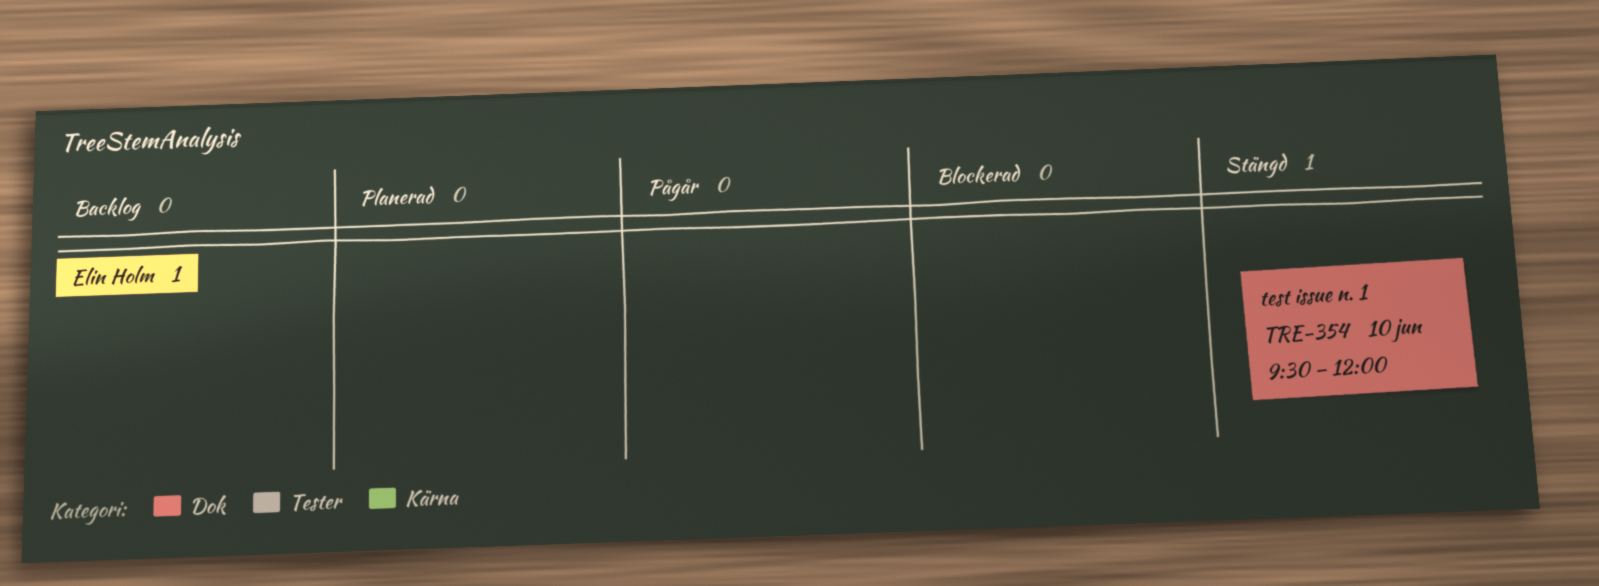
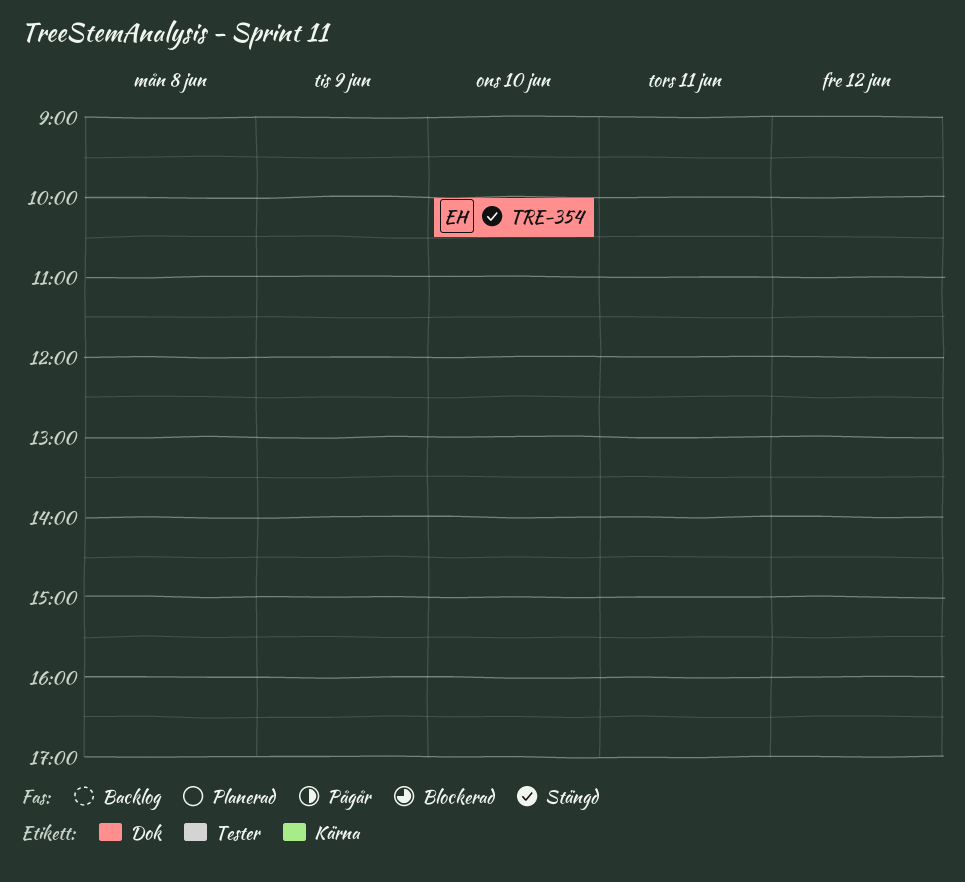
TRE-354, begins: 09:30 -> 10:00
TRE-354, ends: 12:00 -> 10:30

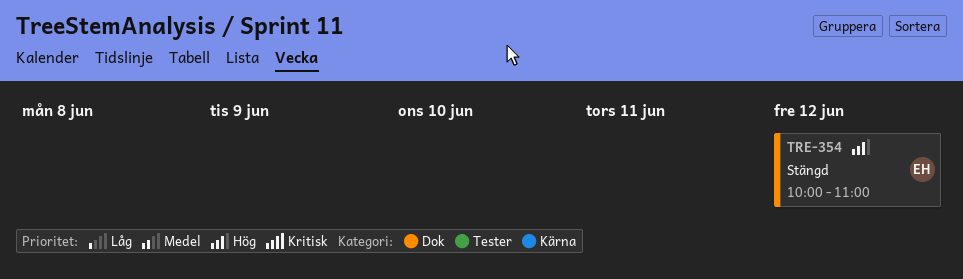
TRE-354, day: Jun 10 -> Jun 12
TRE-354, ends: 10:30 -> 11:00

